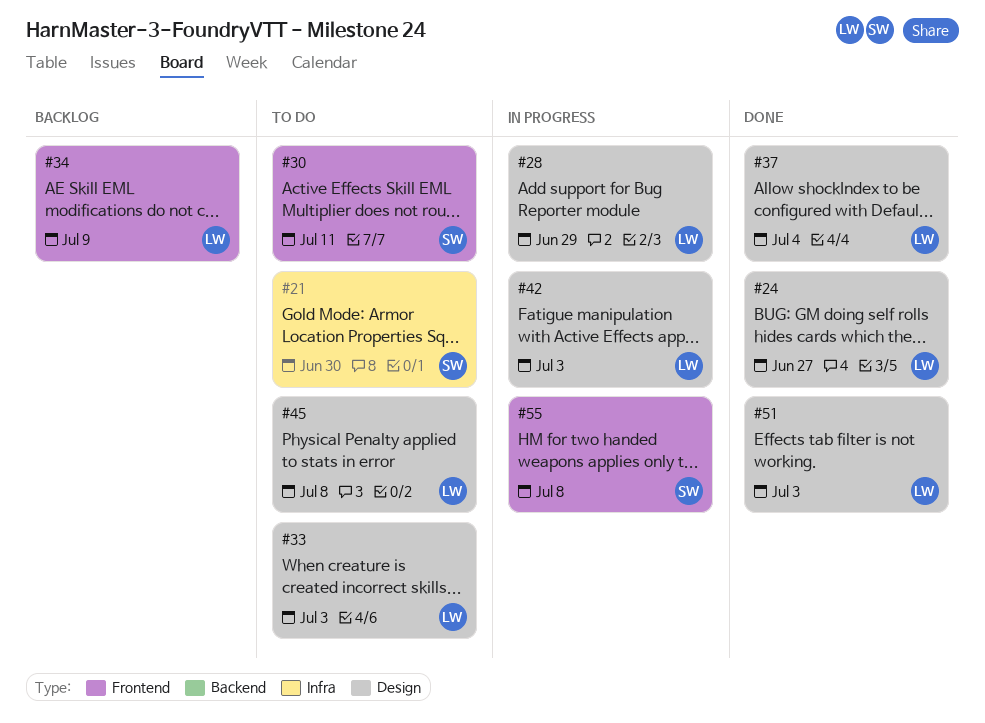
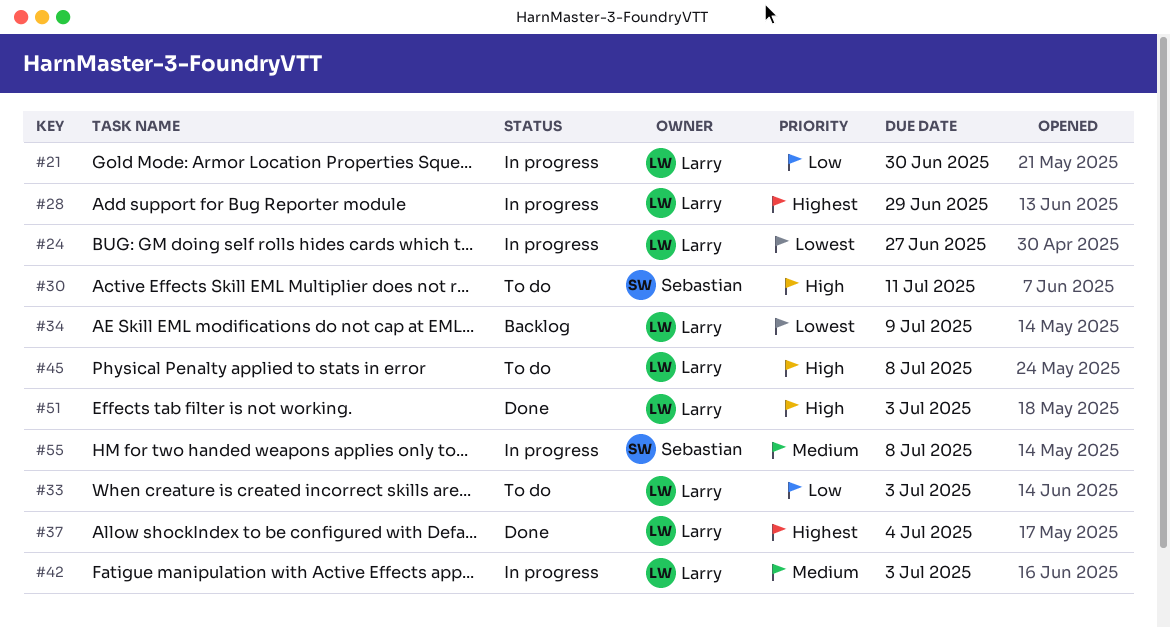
#21, status: To do -> In progress
#21, owner: Sebastian -> Larry
#24, status: Done -> In progress

